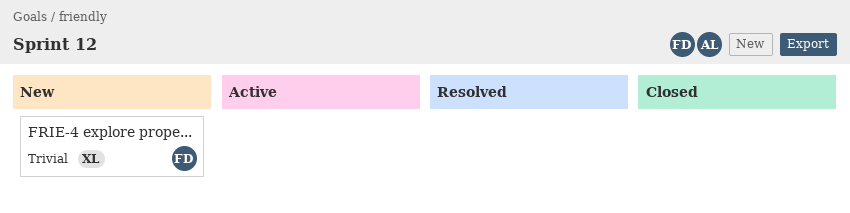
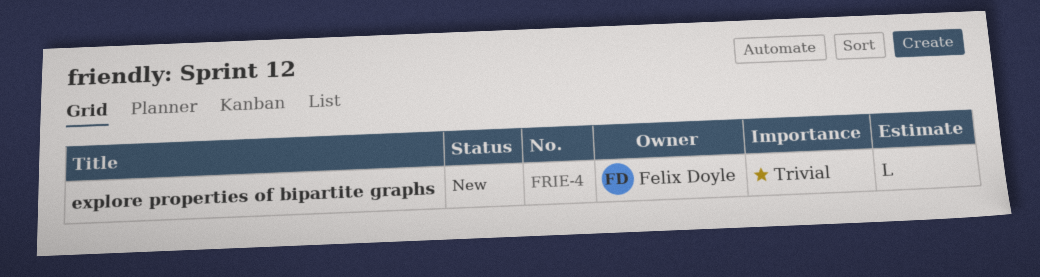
FRIE-4, estimate: XL -> L

